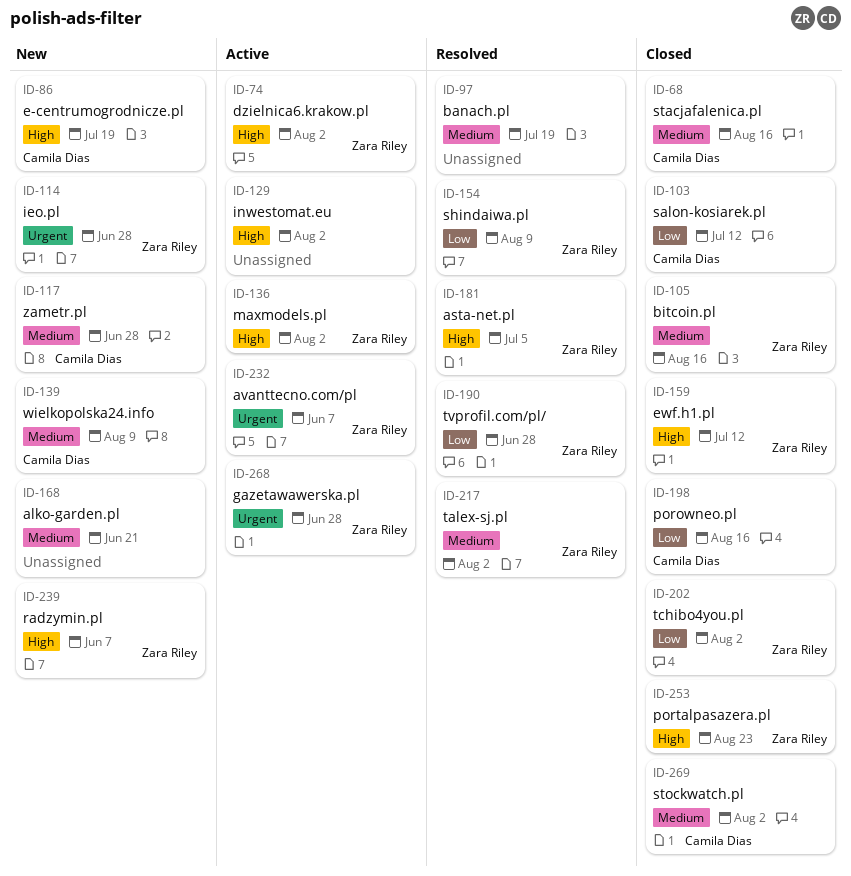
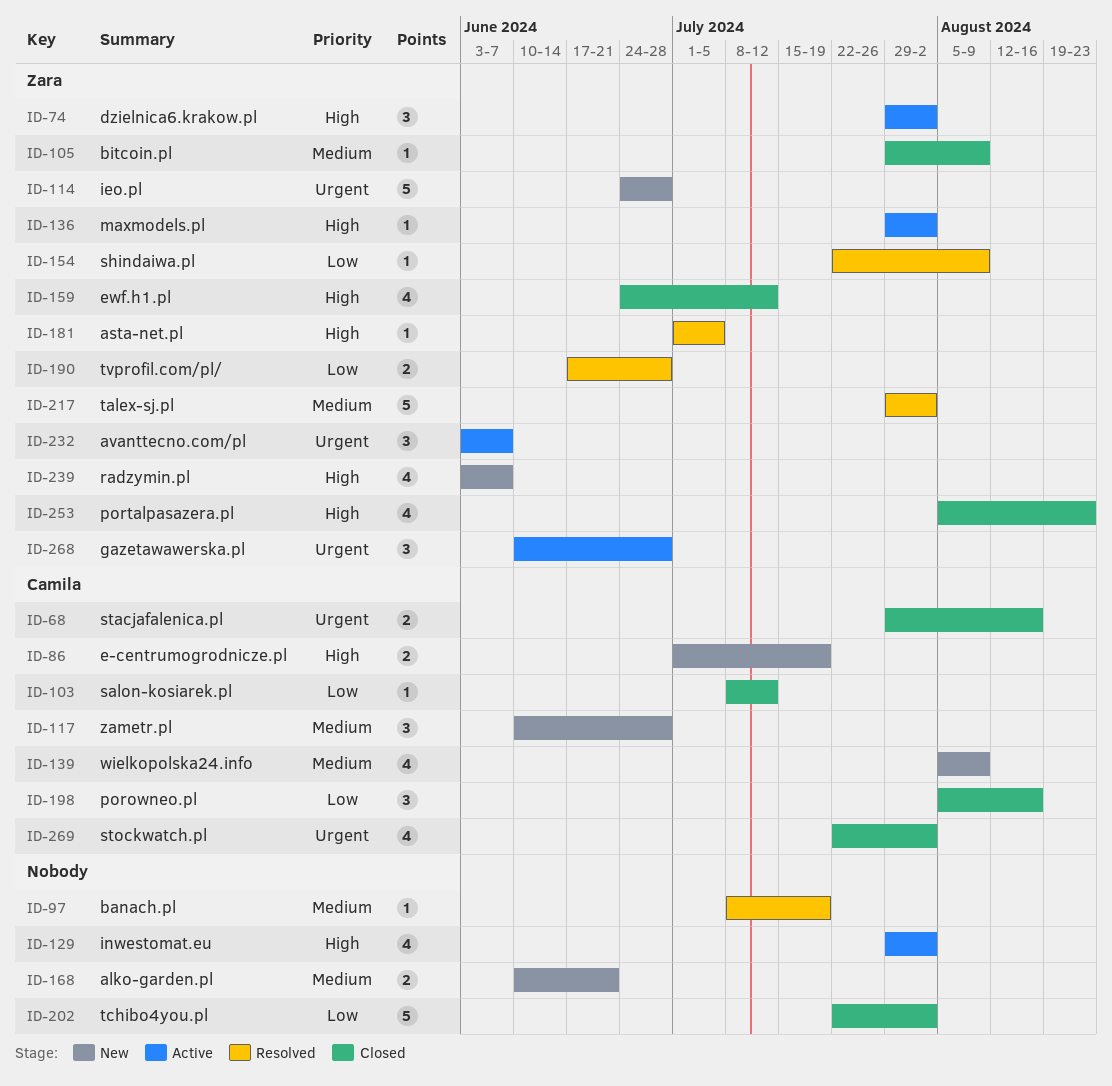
ID-68, priority: Medium -> Urgent
ID-105, due: Aug 16 -> Aug 9
ID-202, owner: Zara Riley -> none
ID-269, priority: Medium -> Urgent

